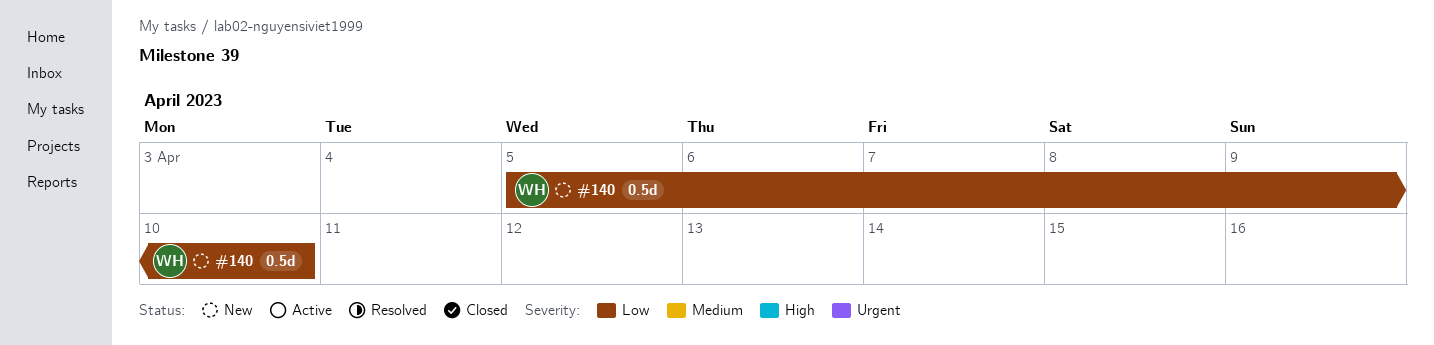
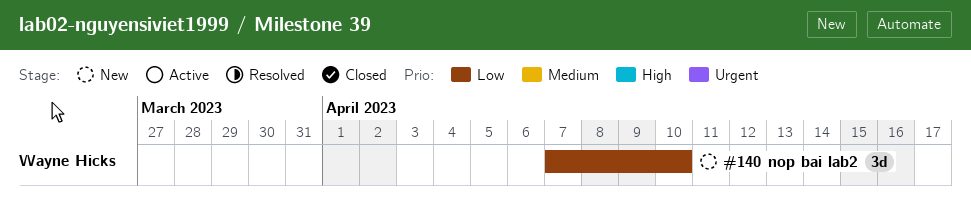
#140, estimate: 0.5d -> 3d
#140, start: Apr 5 -> Apr 7

